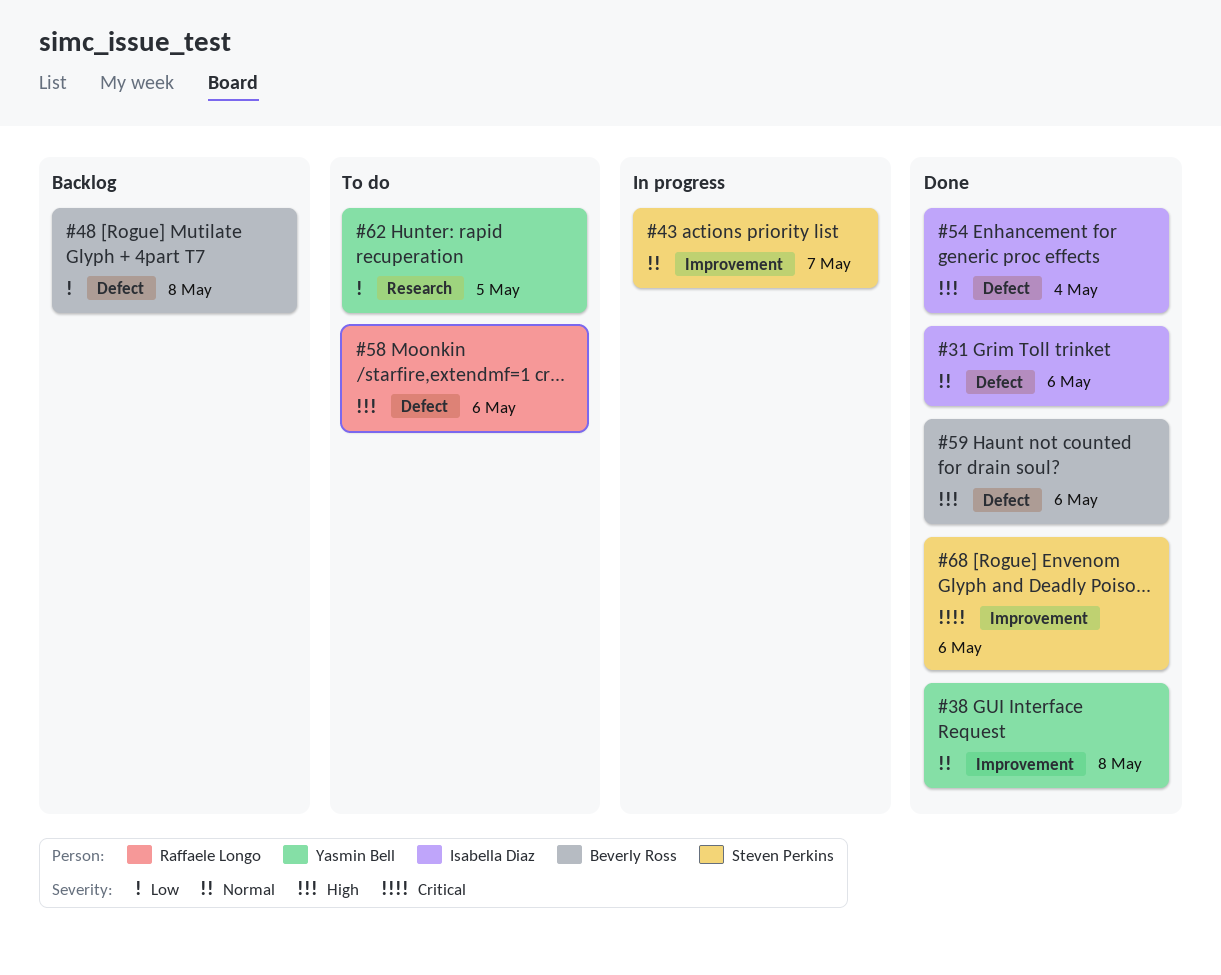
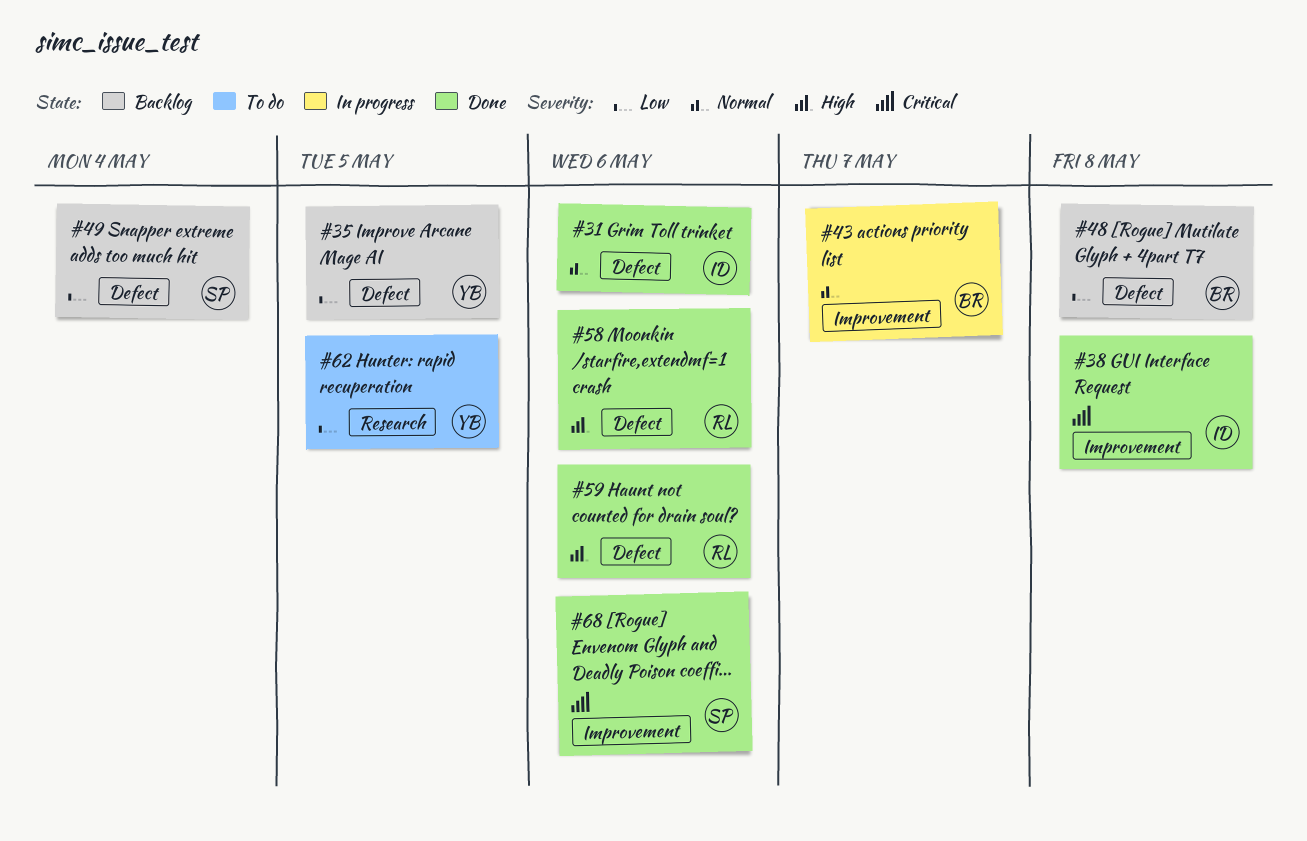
#35: none -> present
#38, owner: Yasmin Bell -> Isabella Diaz
#38, priority: Normal -> Critical
#43, owner: Steven Perkins -> Beverly Ross
#49: none -> present
#54: present -> none
#58, status: To do -> Done
#59, owner: Beverly Ross -> Raffaele Longo

